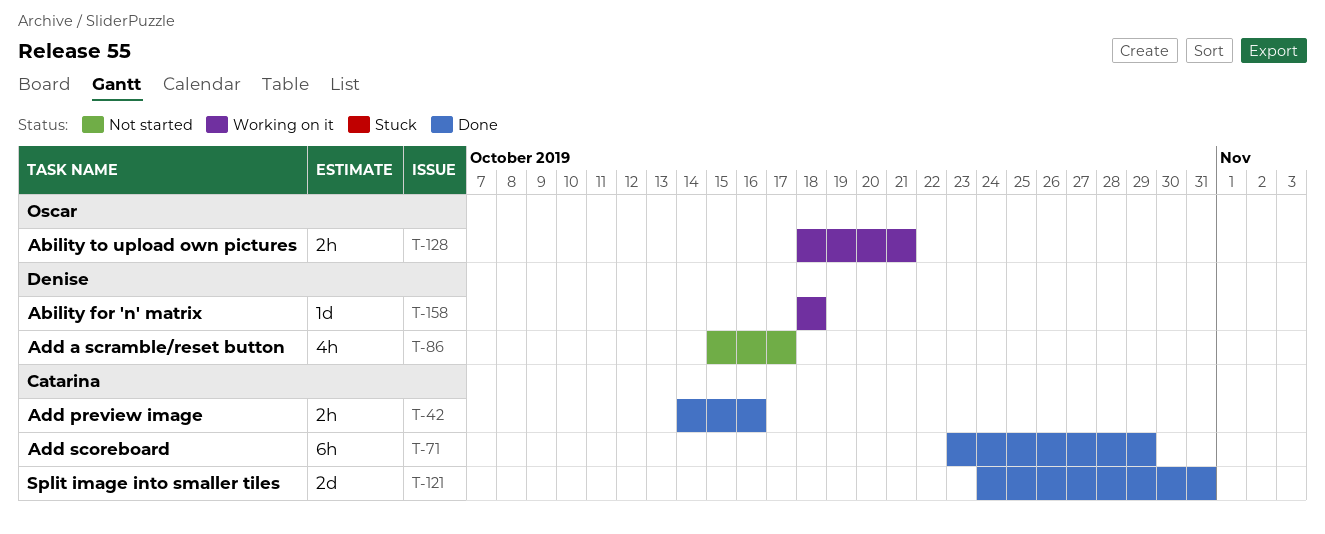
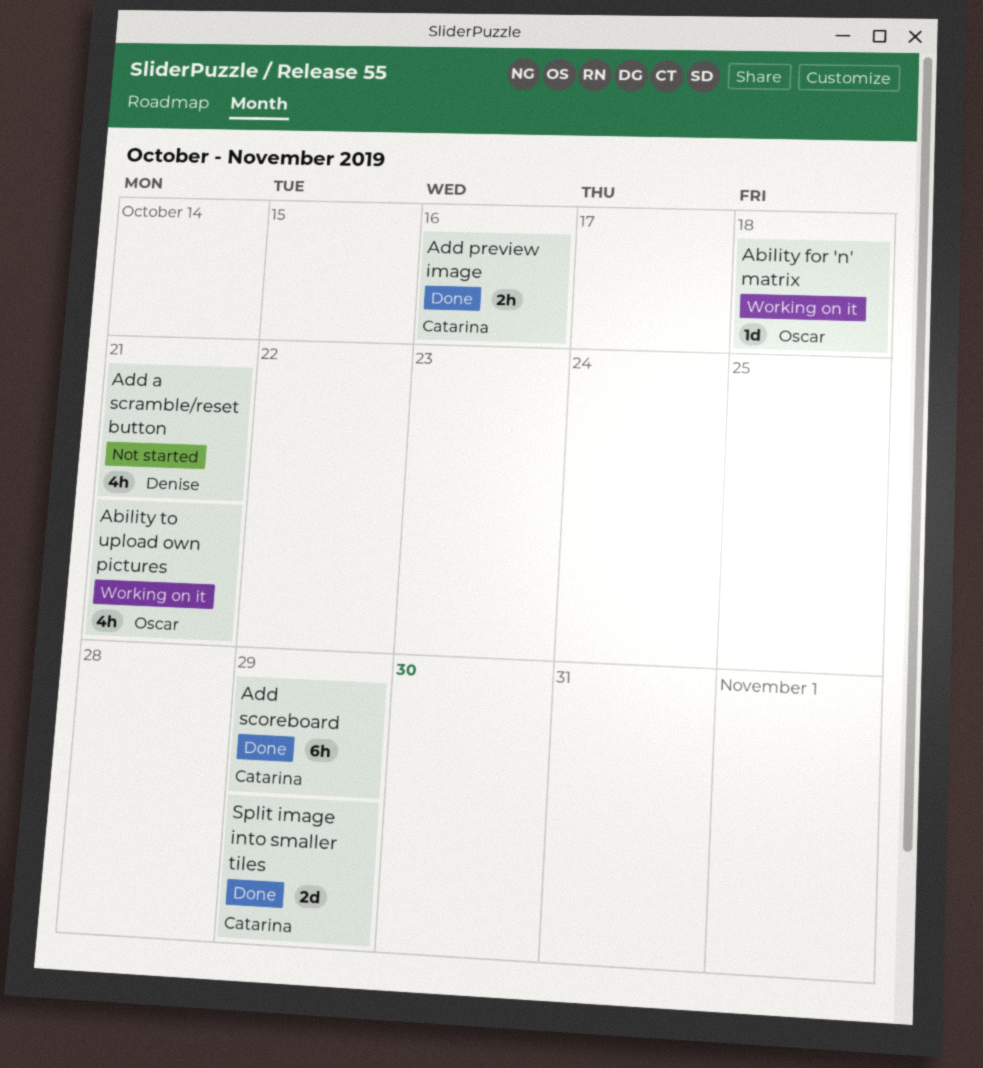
Ability for 'n' matrix, owner: Denise -> Oscar
Ability to upload own pictures, estimate: 2h -> 4h
Add a scramble/reset button, due: Oct 17 -> Oct 21
Split image into smaller tiles, due: Oct 31 -> Oct 29

